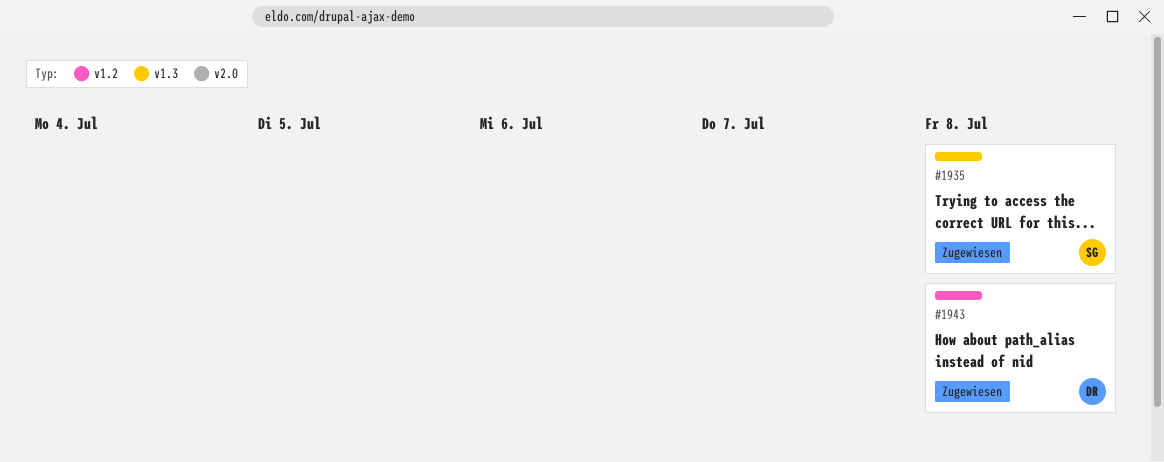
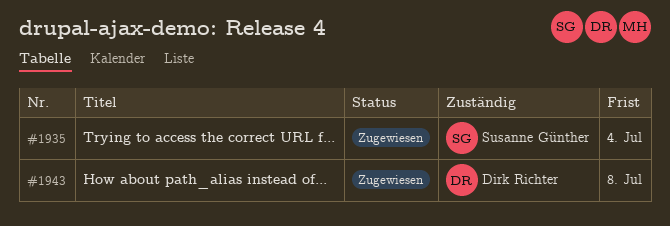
#1935, due: Jul 8 -> Jul 4

